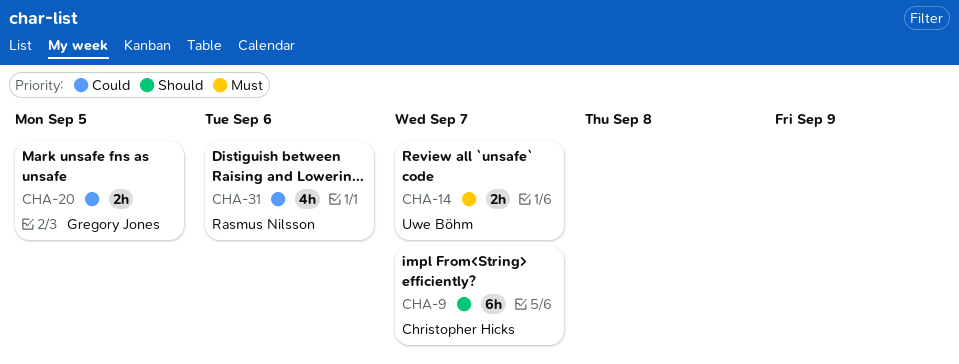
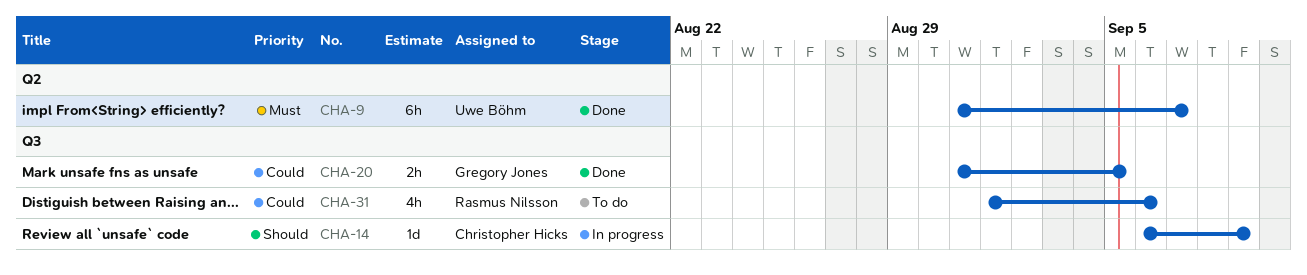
CHA-9, owner: Christopher Hicks -> Uwe Böhm
CHA-9, priority: Should -> Must
CHA-14, owner: Uwe Böhm -> Christopher Hicks
CHA-14, priority: Must -> Should
CHA-14, estimate: 2h -> 1d
CHA-14, due: Sep 7 -> Sep 9

